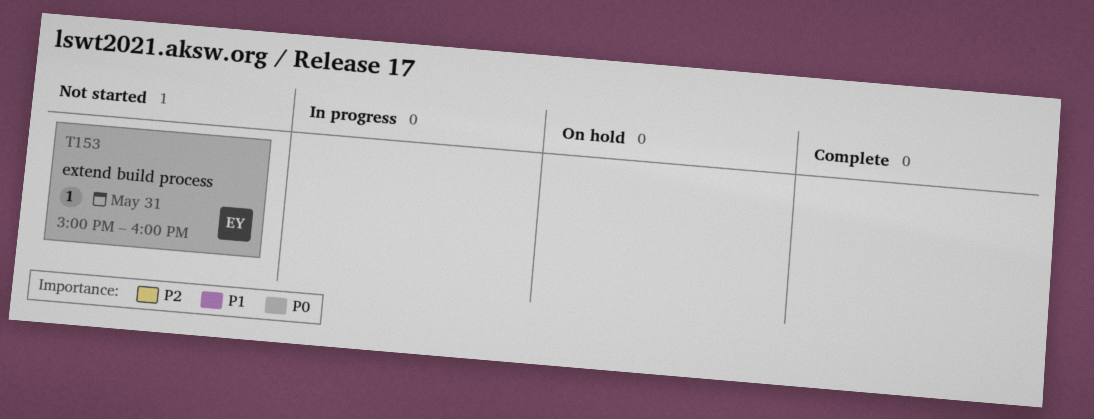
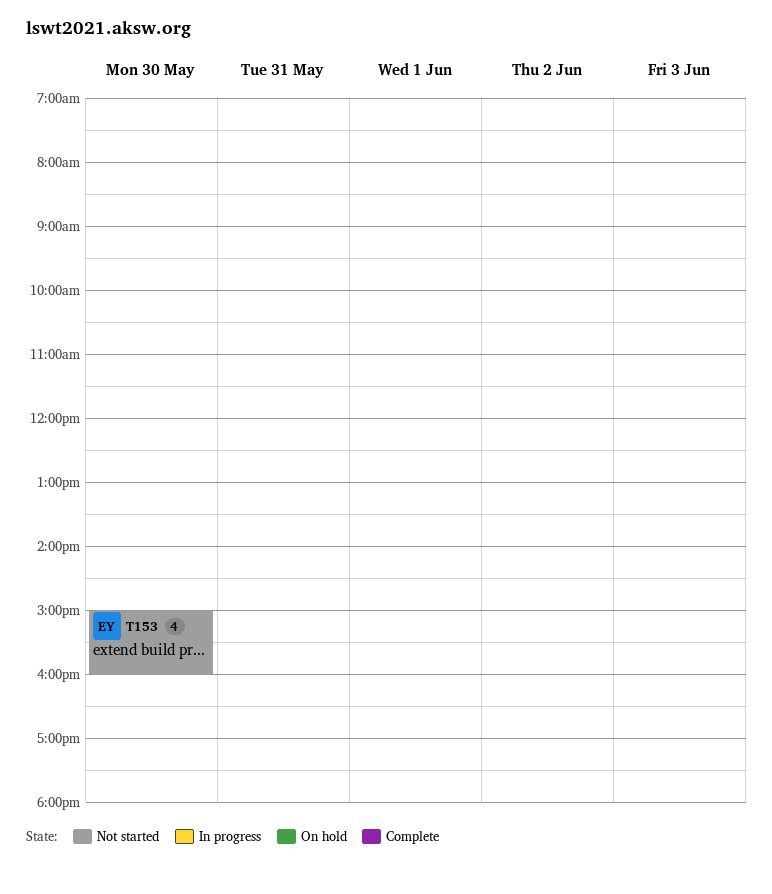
T153, estimate: 1 -> 4
T153, day: May 31 -> May 30

